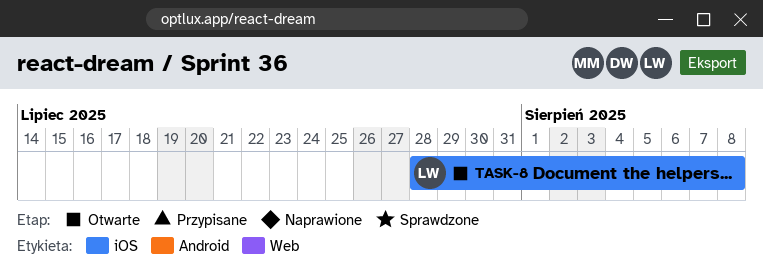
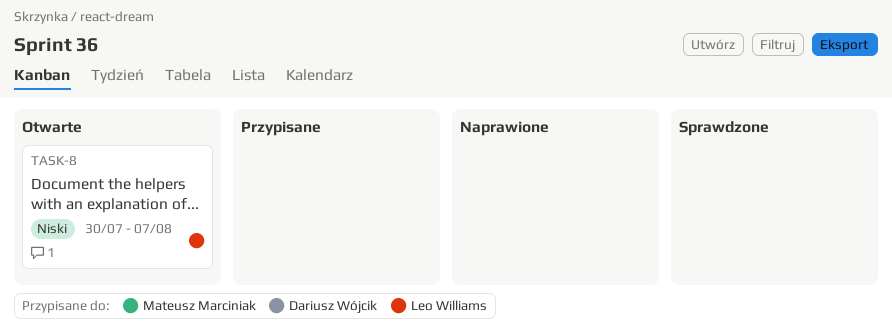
TASK-8, start: Jul 28 -> Jul 30
TASK-8, due: Aug 8 -> Aug 7

